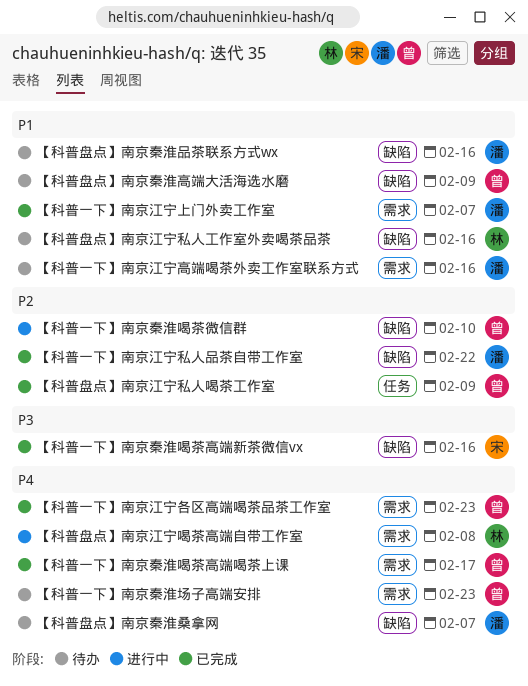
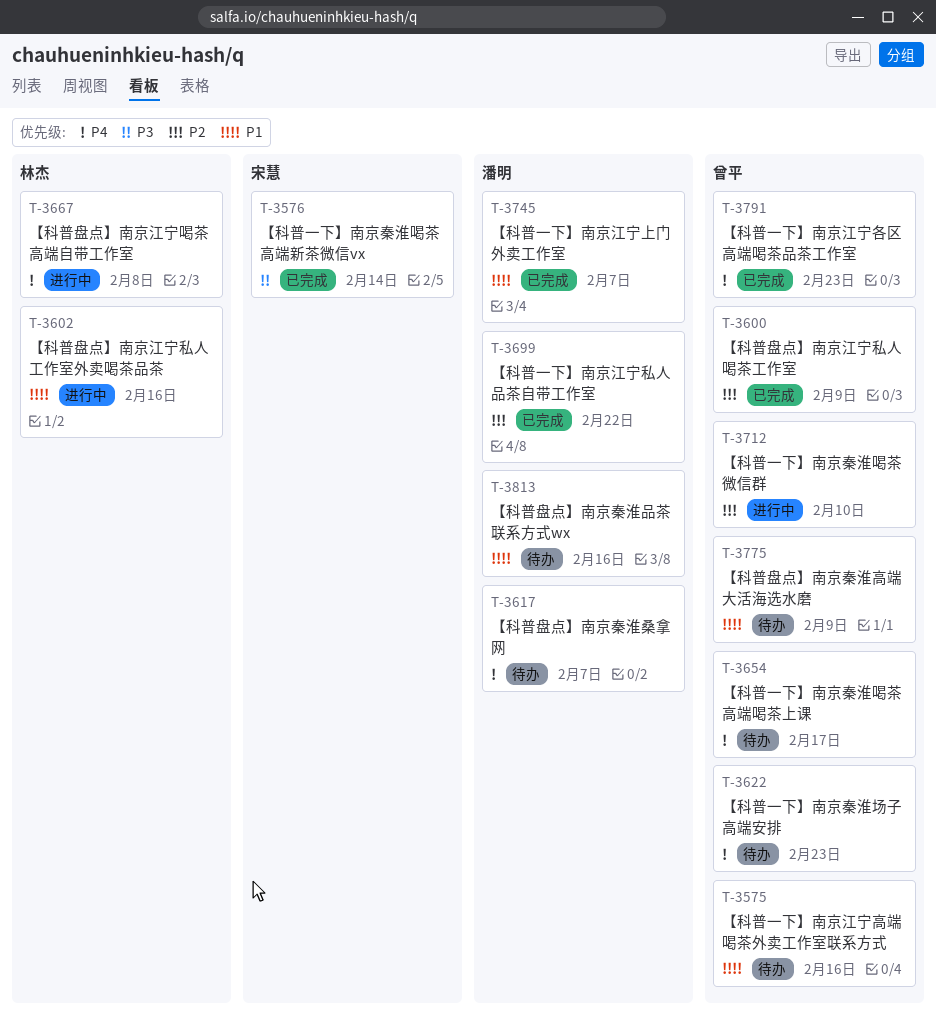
【科普一下】南京江宁高端喝茶外卖工作室联系方式, owner: 潘明 -> 曾平
【科普一下】南京秦淮喝茶高端喝茶上课, status: 已完成 -> 待办
【科普一下】南京秦淮喝茶高端新茶微信vx, due: Feb 16 -> Feb 14
【科普盘点】南京江宁私人工作室外卖喝茶品茶, status: 待办 -> 进行中

